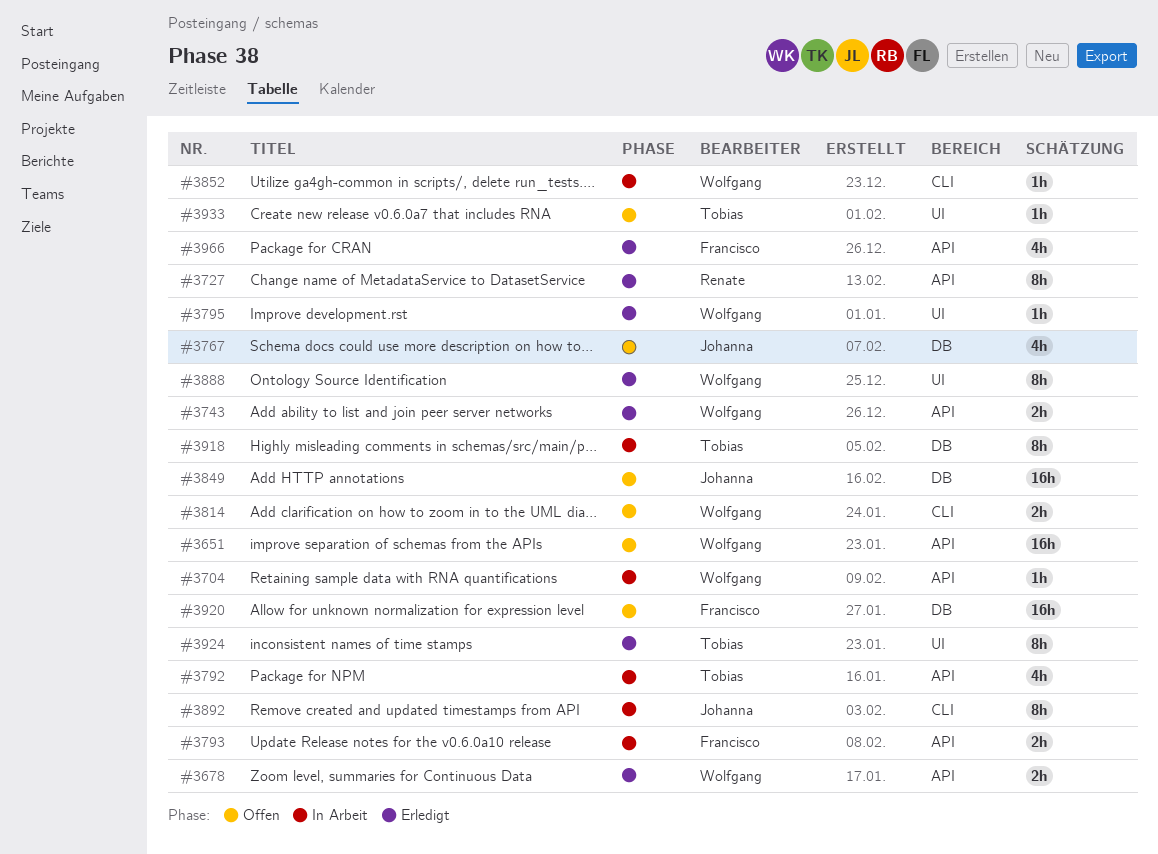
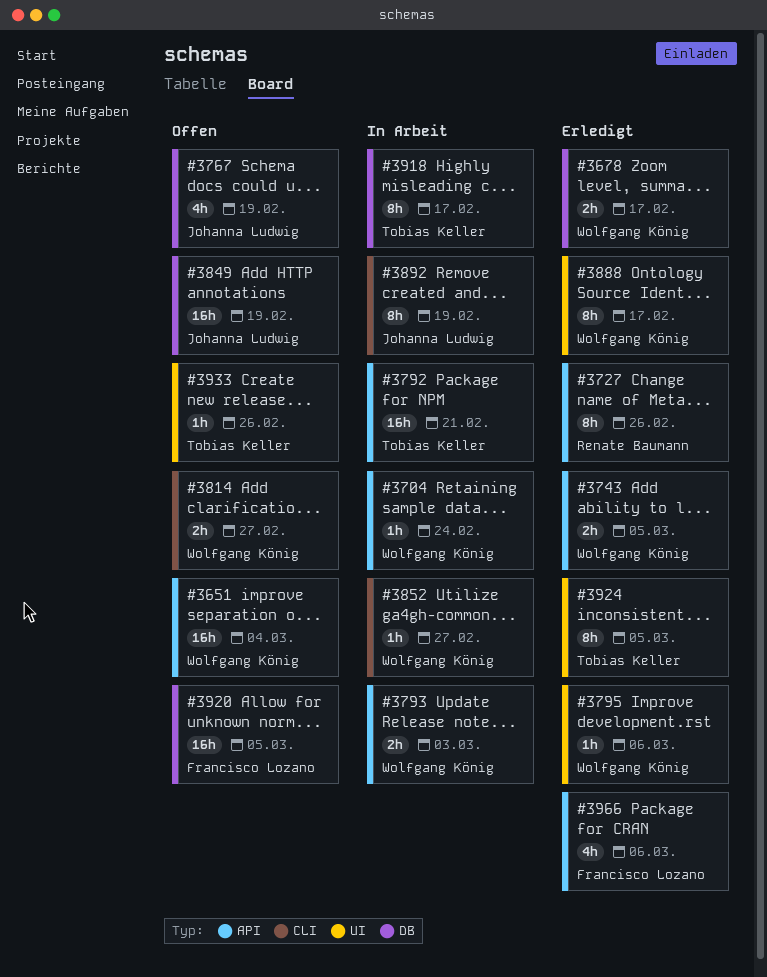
#3678, label: API -> DB
#3792, estimate: 4h -> 16h
#3793, owner: Francisco Lozano -> Wolfgang König

